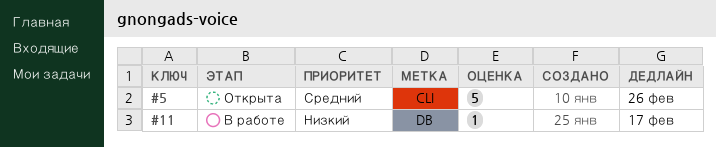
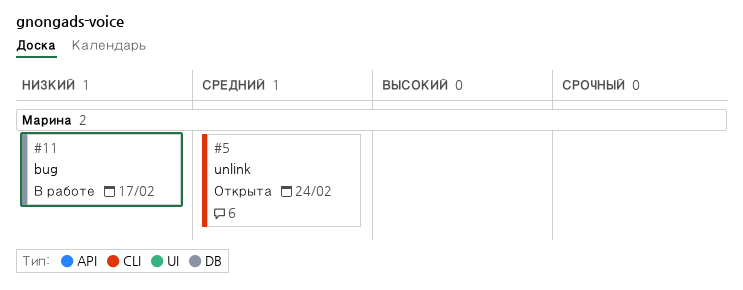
#5, due: Feb 26 -> Feb 24

